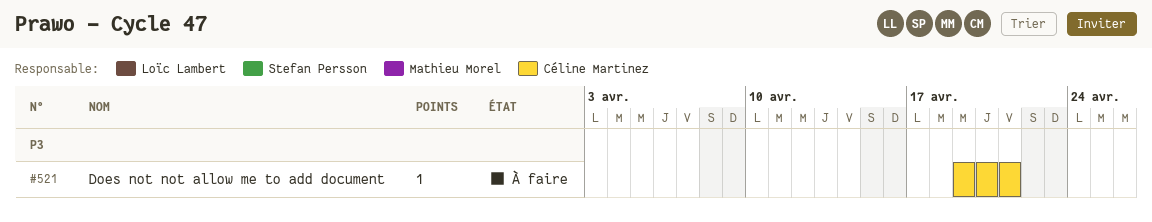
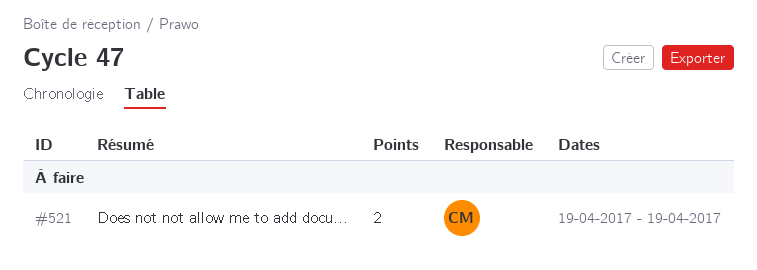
#521, estimate: 1 -> 2
#521, due: Apr 21 -> Apr 19

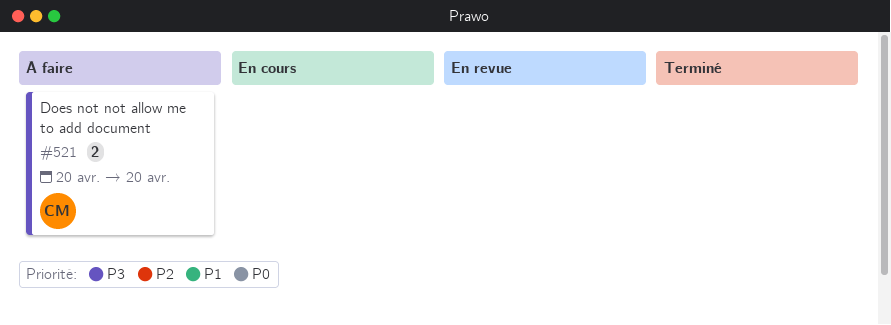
#521, start: Apr 19 -> Apr 20
#521, due: Apr 19 -> Apr 20

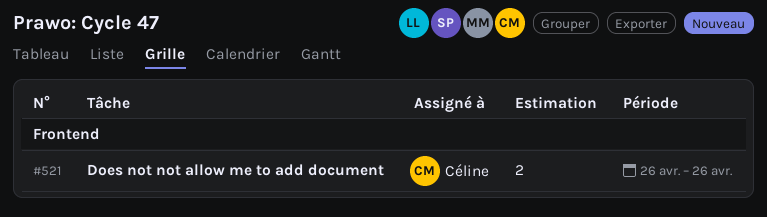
#521, start: Apr 20 -> Apr 26
#521, due: Apr 20 -> Apr 26

